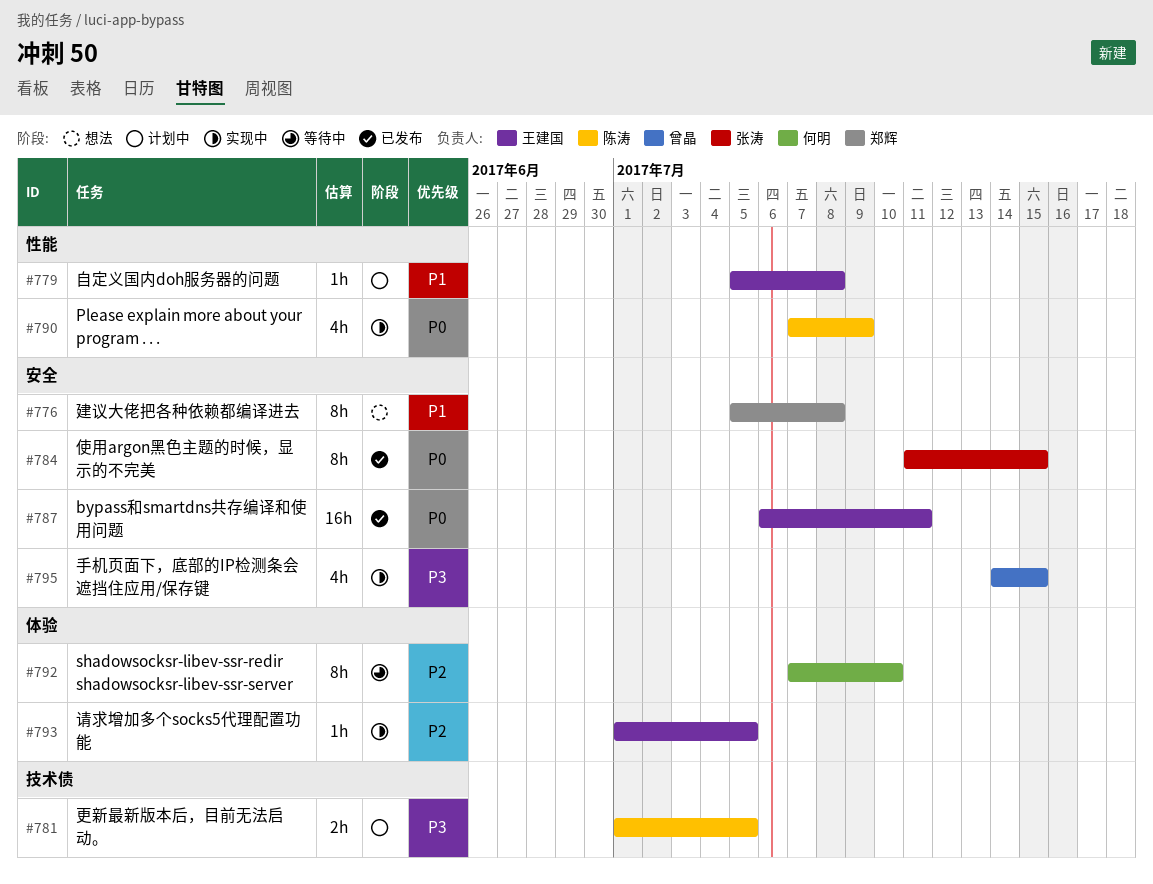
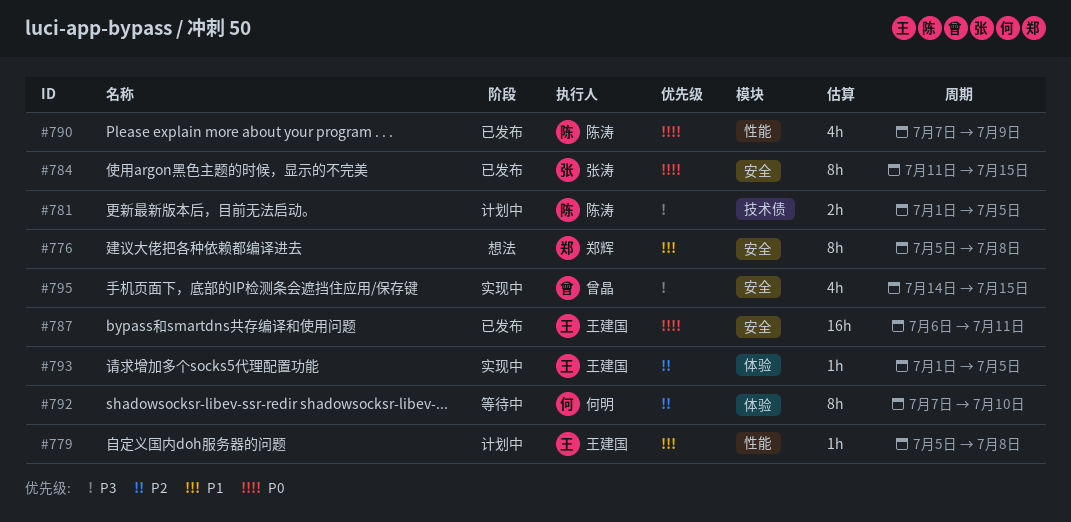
#790, status: 实现中 -> 已发布

